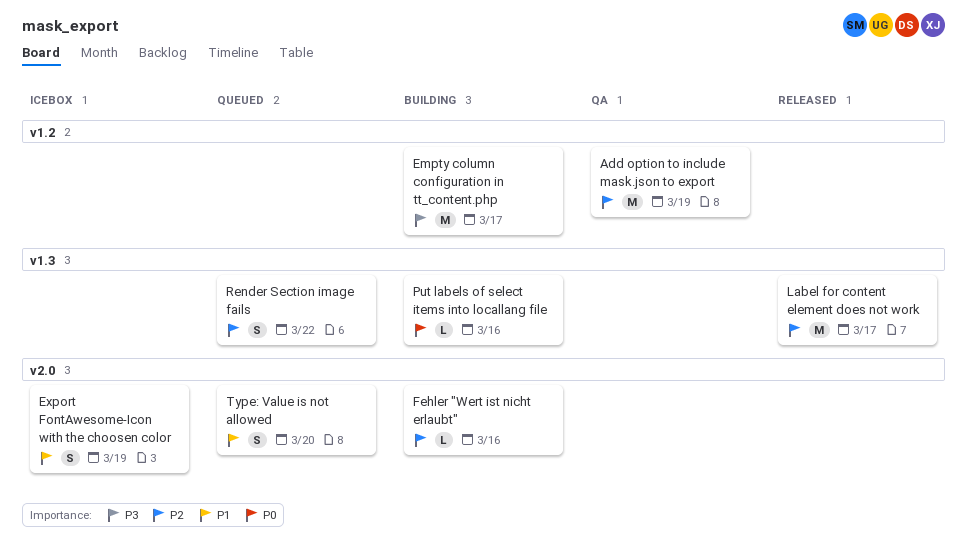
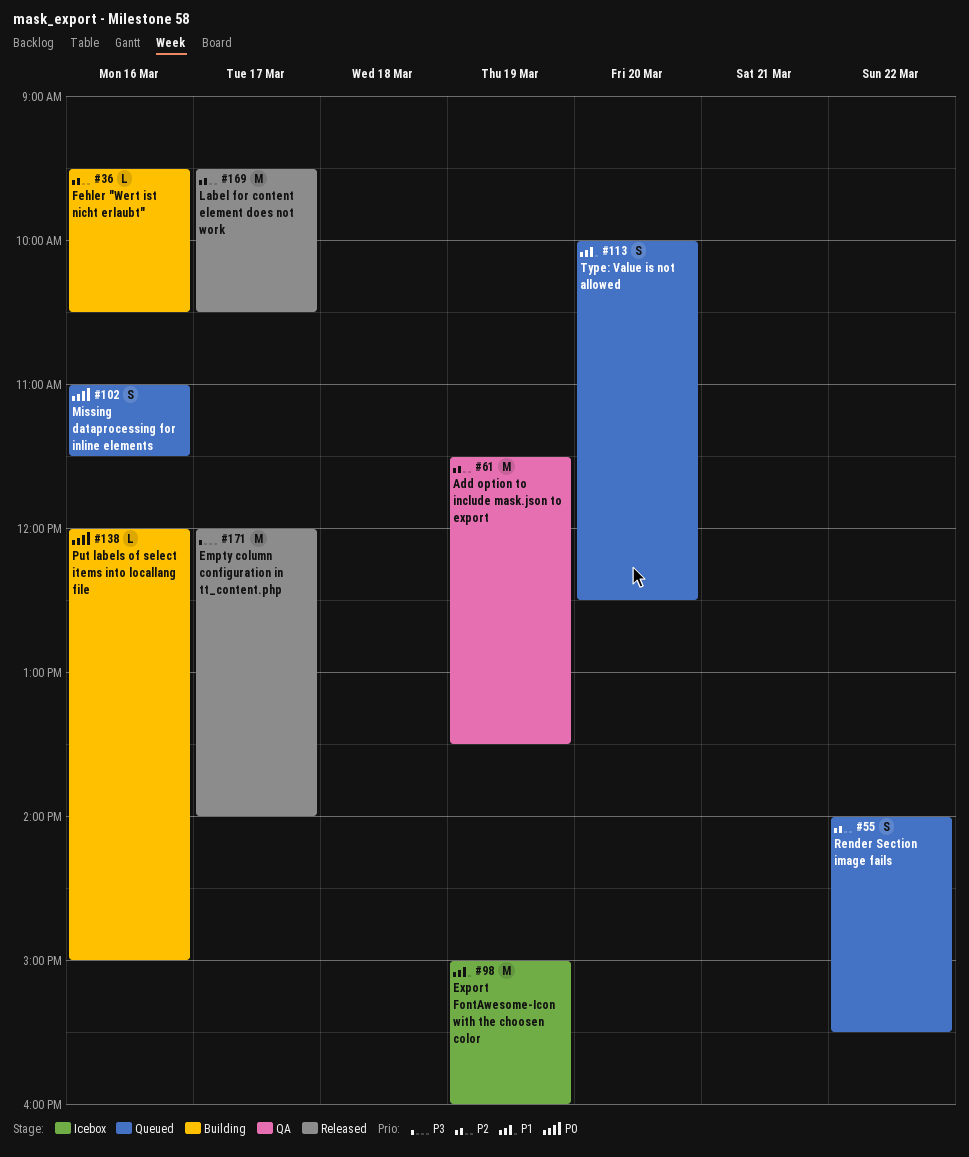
Empty column configuration in tt_content.php, status: Building -> Released
Export FontAwesome-Icon with the choosen color, estimate: S -> M
Missing dataprocessing for inline elements: none -> present

